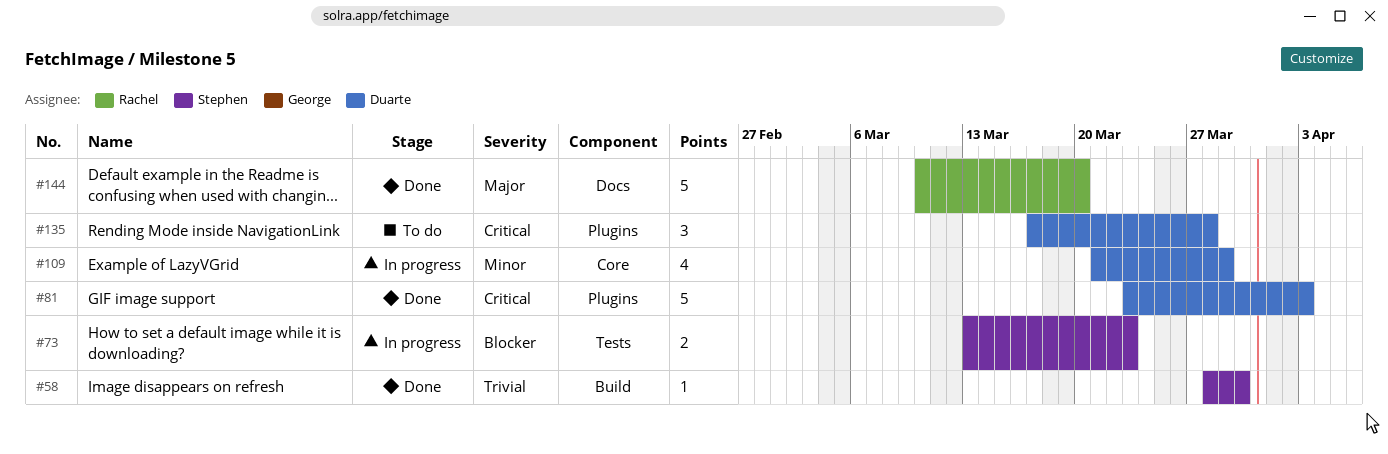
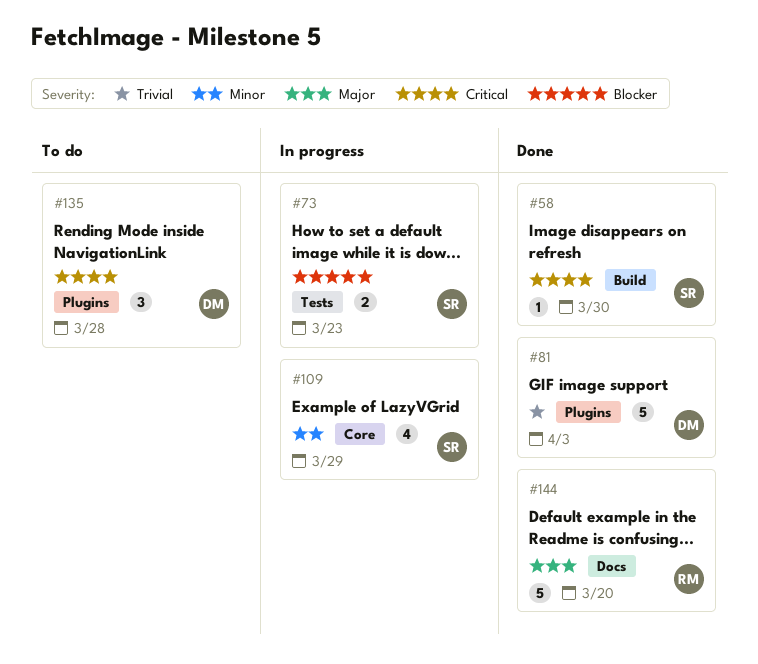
#58, priority: Trivial -> Critical
#81, priority: Critical -> Trivial
#109, owner: Duarte -> Stephen

